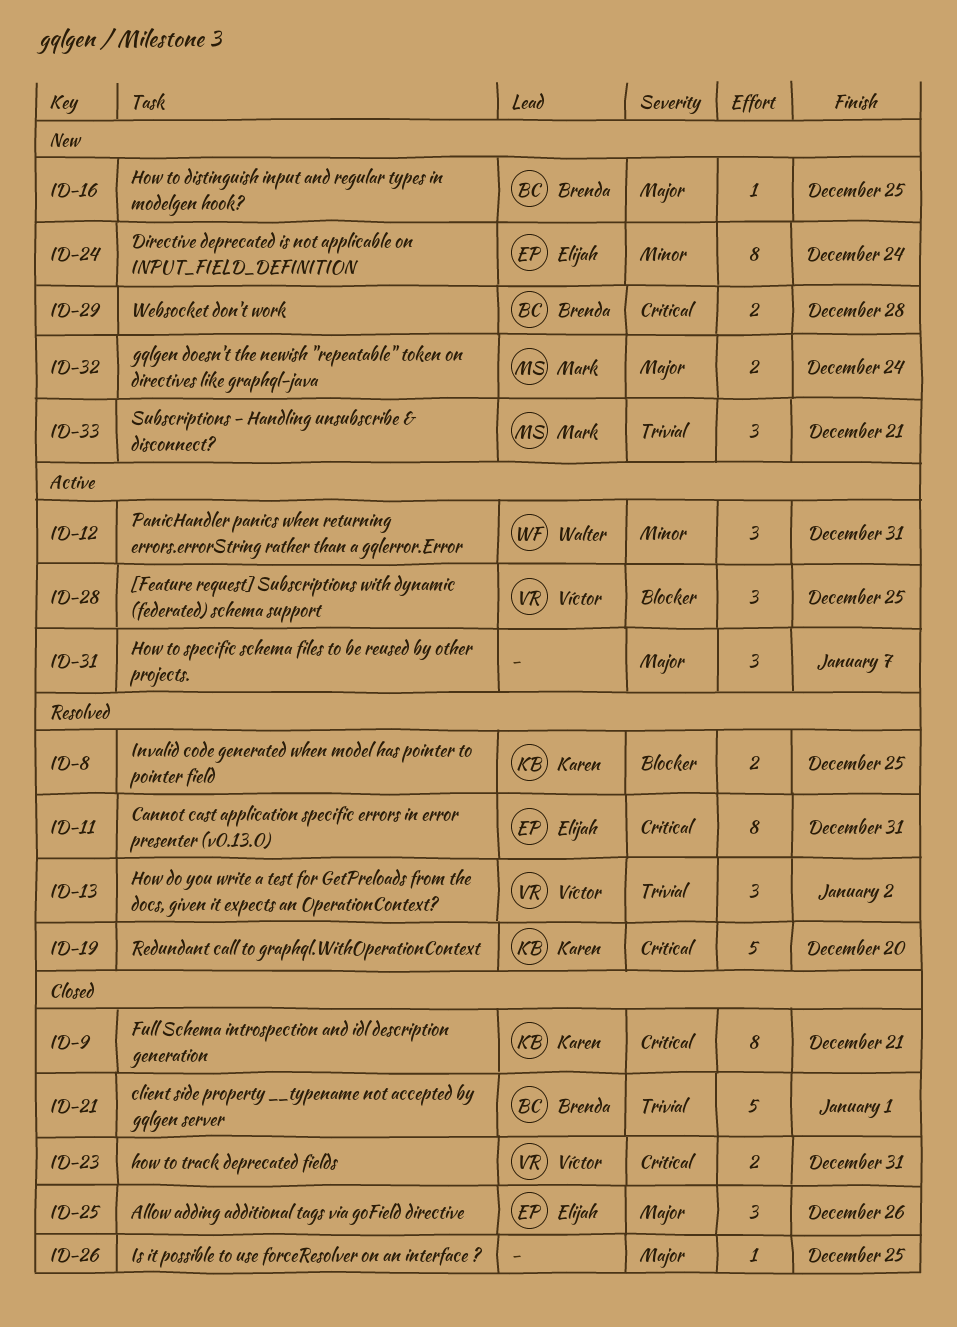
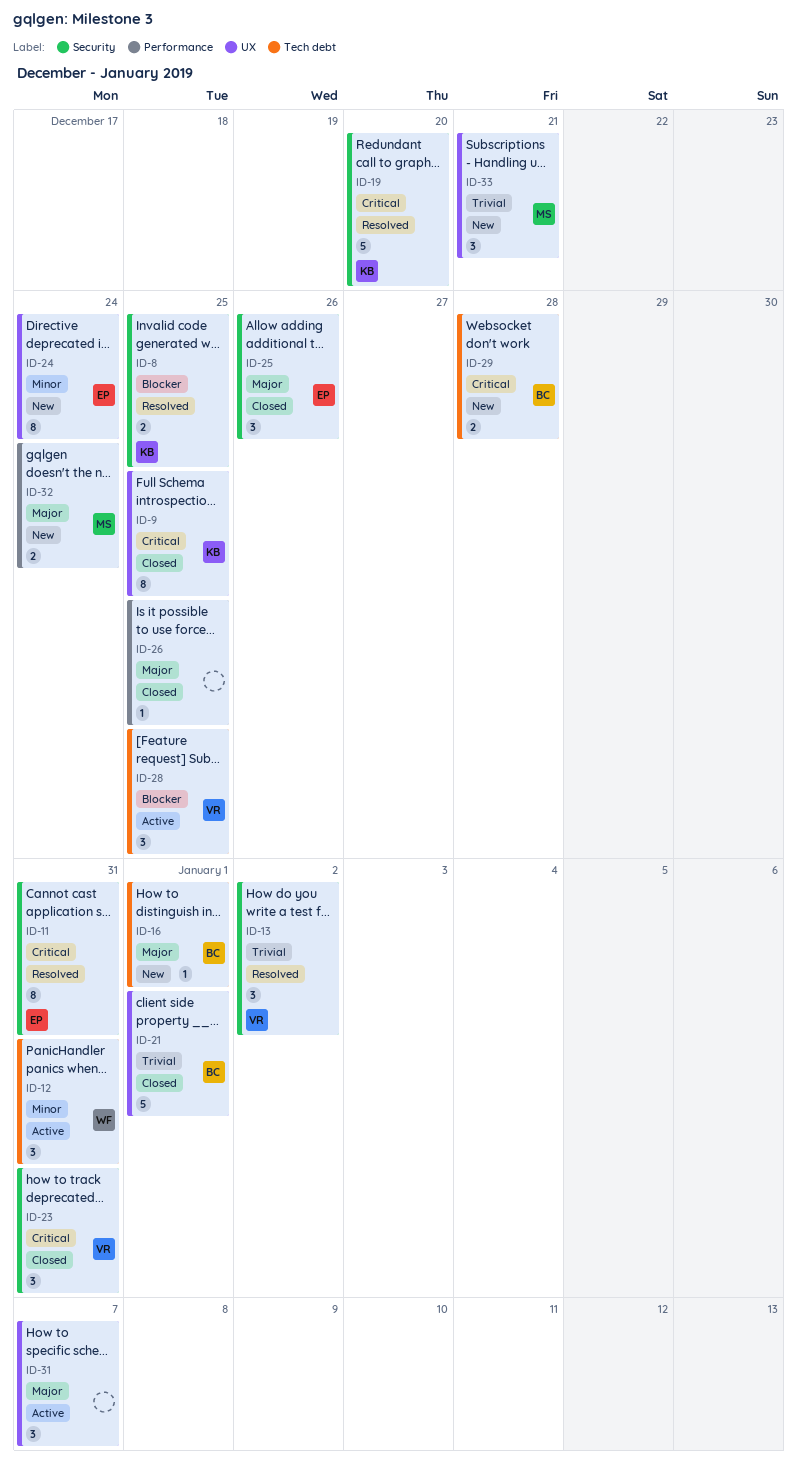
ID-9, due: Dec 21 -> Dec 25
ID-16, due: Dec 25 -> Jan 1
ID-23, estimate: 2 -> 3

